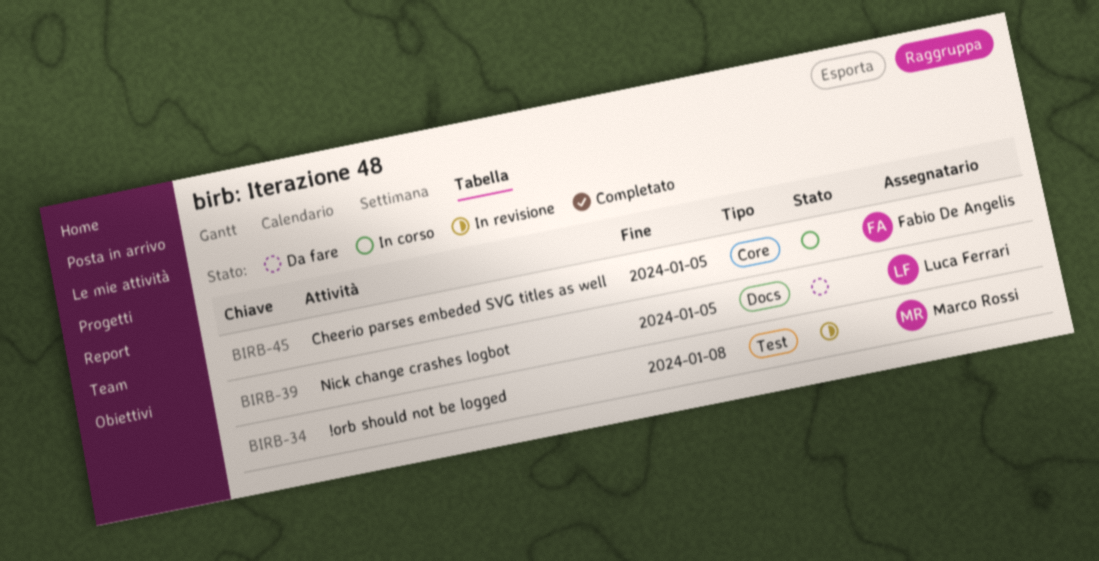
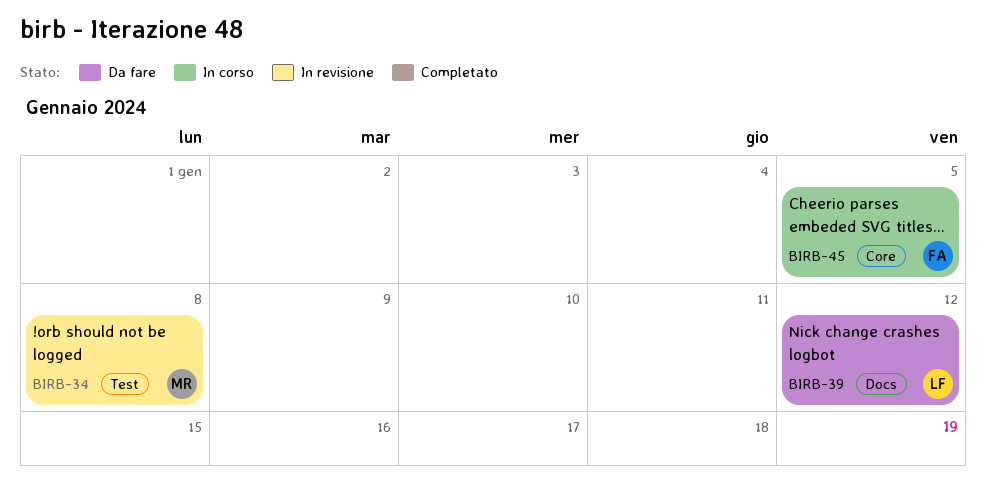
BIRB-39, due: Jan 5 -> Jan 12

